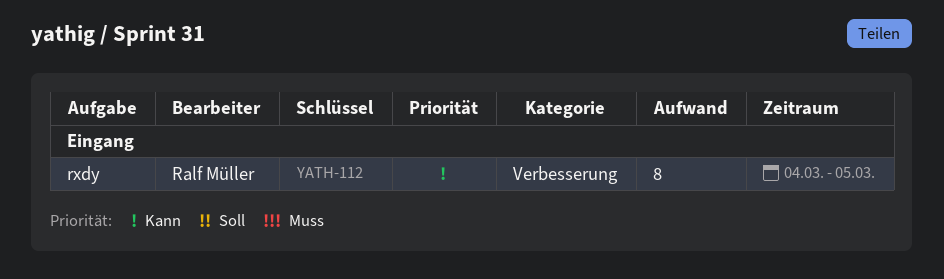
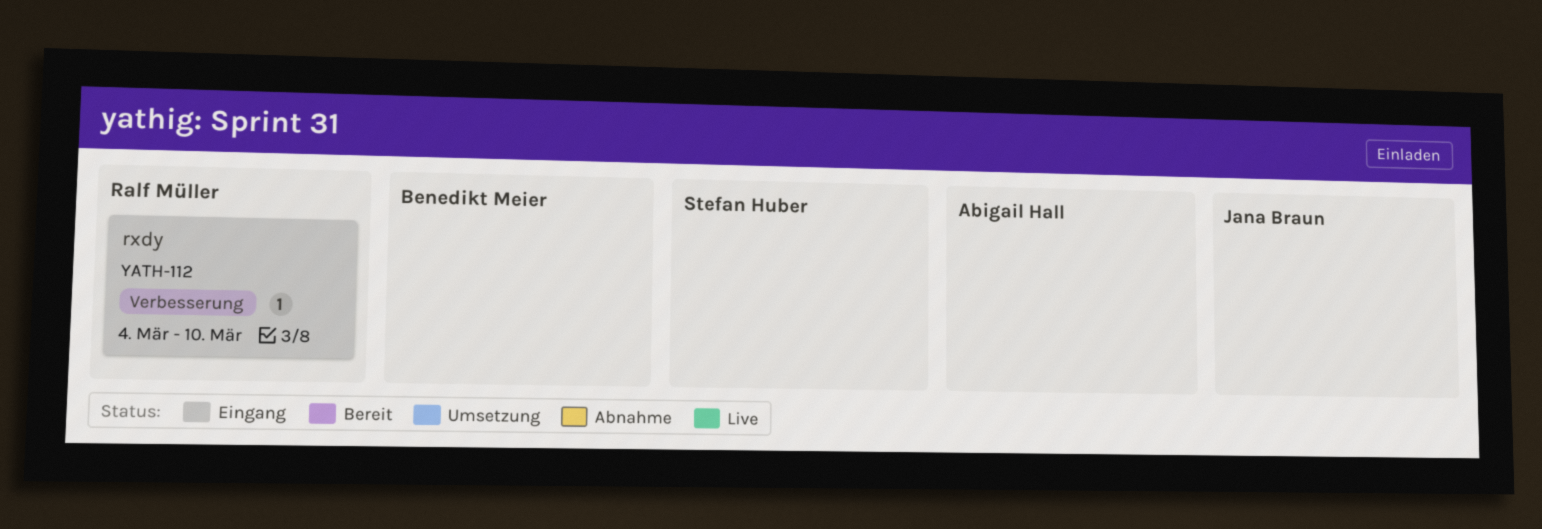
YATH-112, estimate: 8 -> 1
YATH-112, due: Mar 5 -> Mar 10

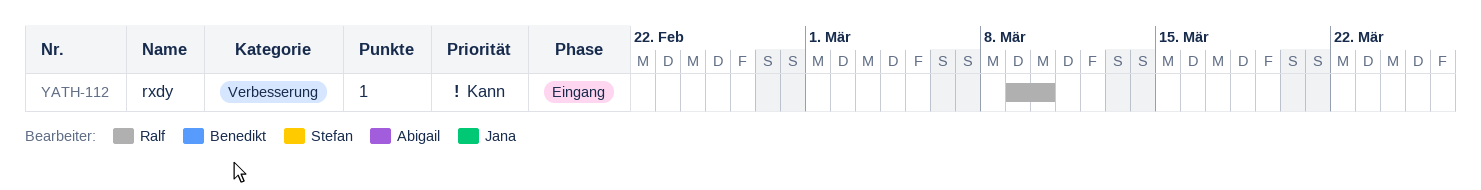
YATH-112, start: Mar 4 -> Mar 9

